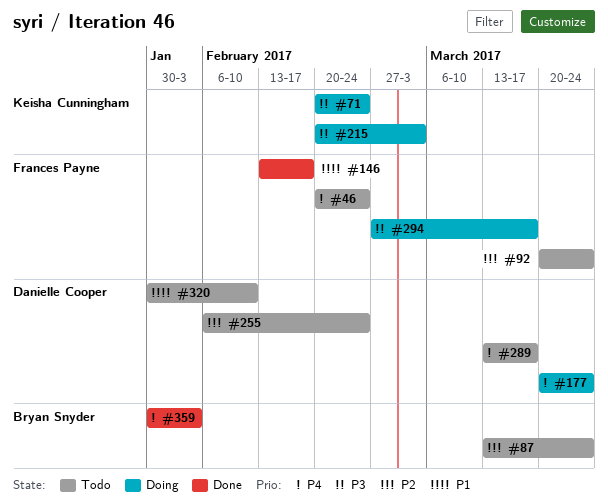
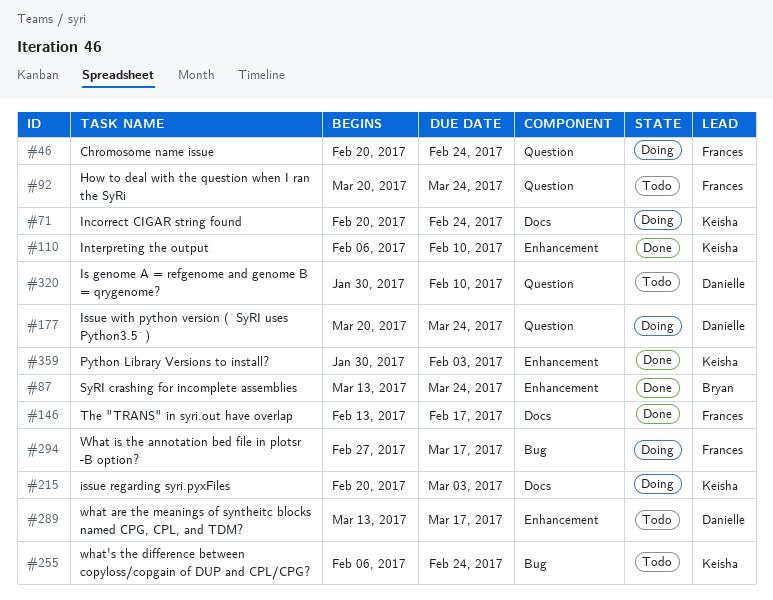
#46, status: Todo -> Doing
#87, status: Todo -> Done
#110: none -> present
#255, owner: Danielle Cooper -> Keisha Cunningham
#359, owner: Bryan Snyder -> Keisha Cunningham

